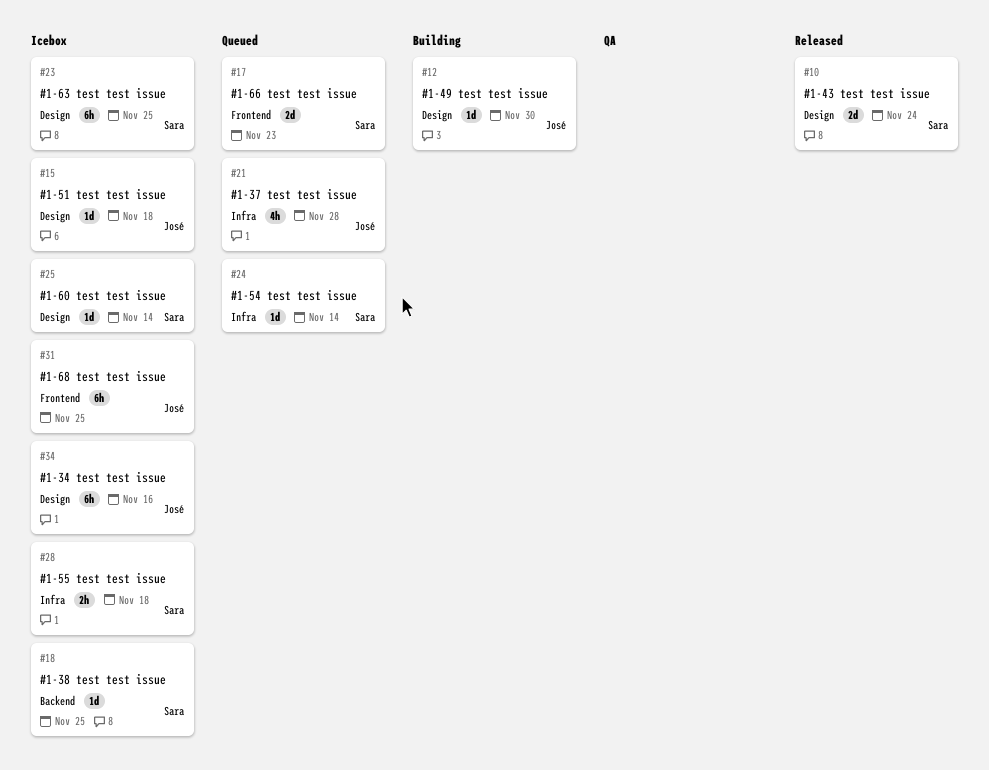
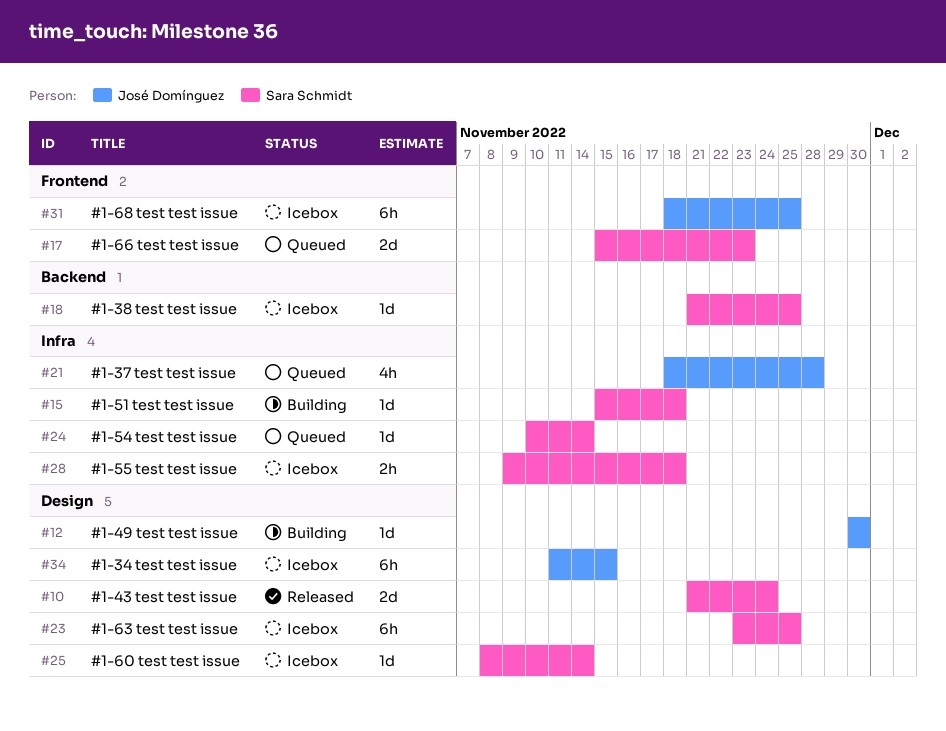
#15, status: Icebox -> Building
#15, owner: José Domínguez -> Sara Schmidt
#15, label: Design -> Infra
#34, due: Nov 16 -> Nov 15

